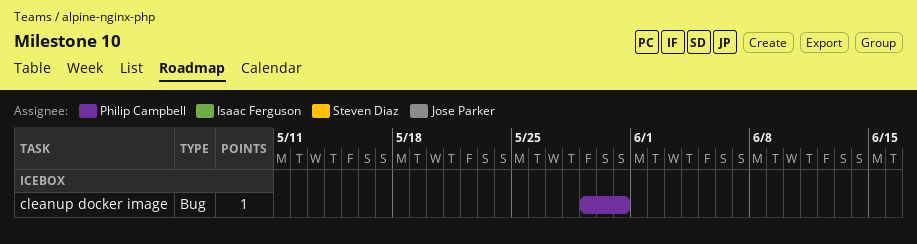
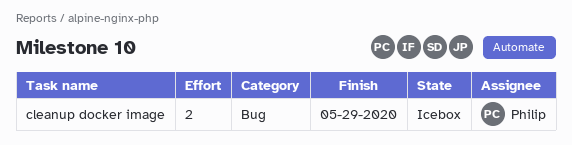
cleanup docker image, estimate: 1 -> 2
cleanup docker image, due: May 31 -> May 29

